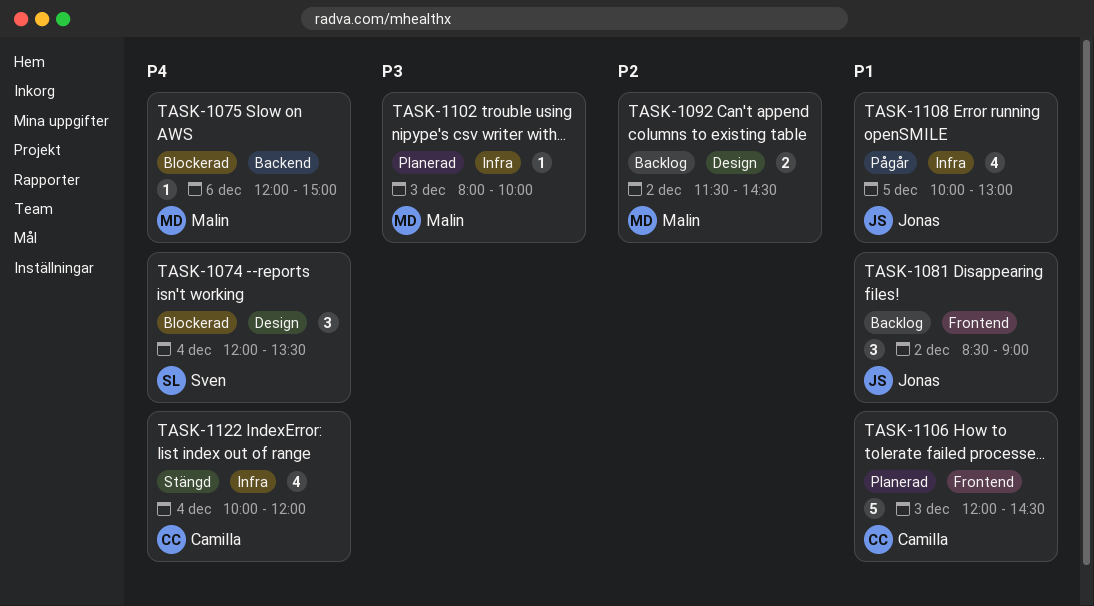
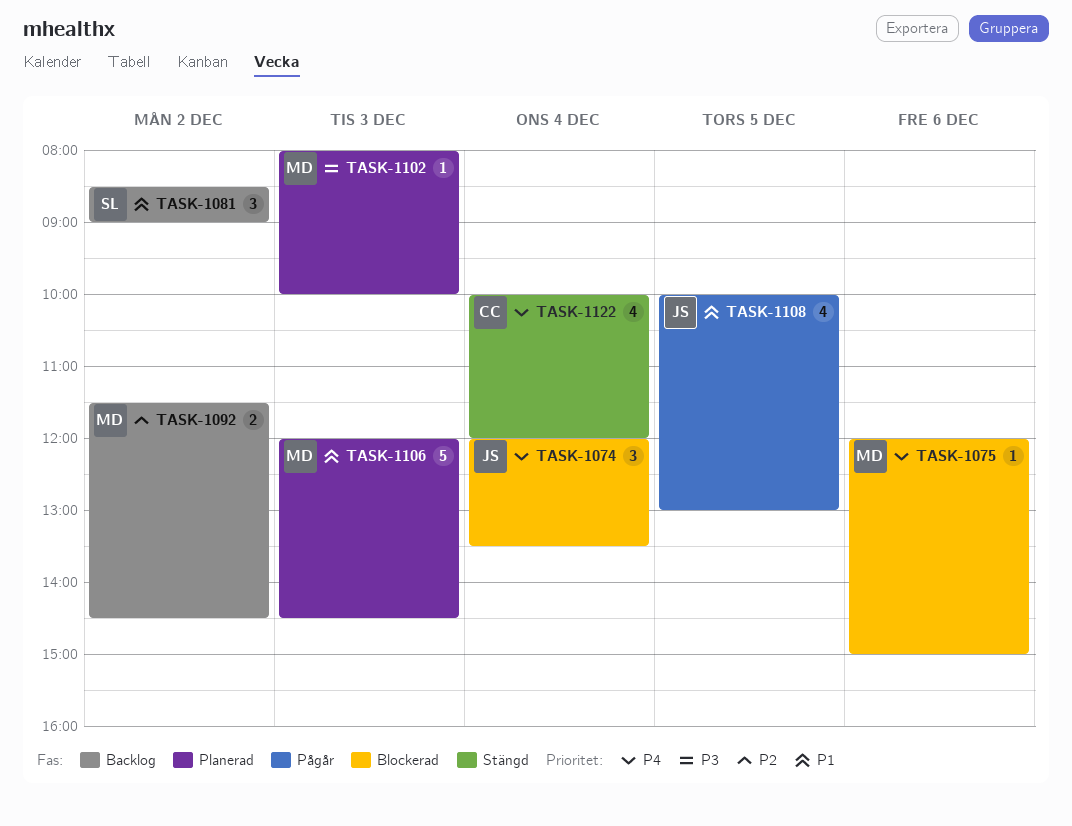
TASK-1074, owner: Sven -> Jonas
TASK-1081, owner: Jonas -> Sven
TASK-1106, owner: Camilla -> Malin

